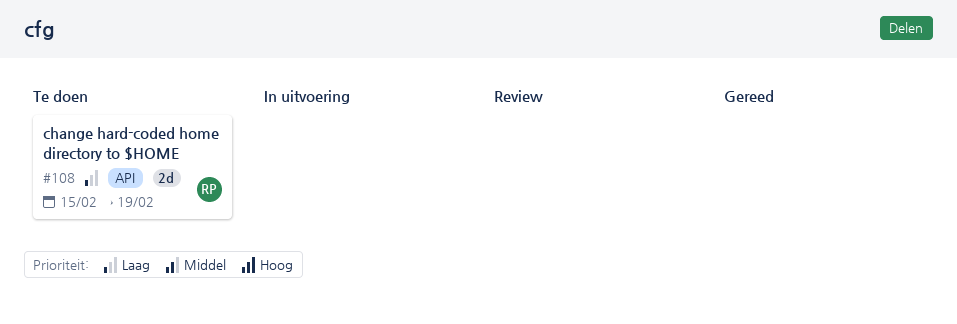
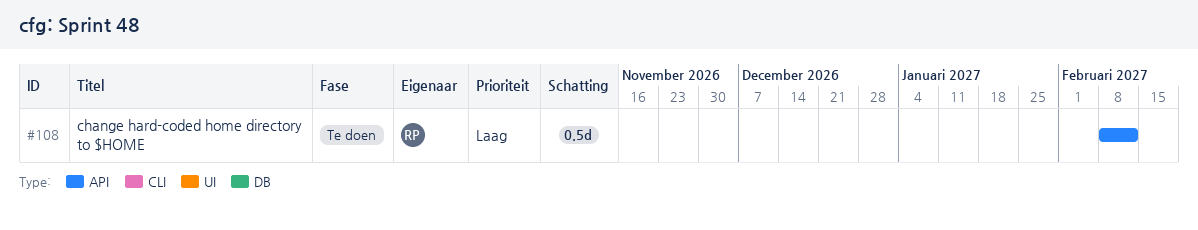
#108, estimate: 2d -> 0.5d
#108, start: Feb 15 -> Feb 8
#108, due: Feb 19 -> Feb 12

